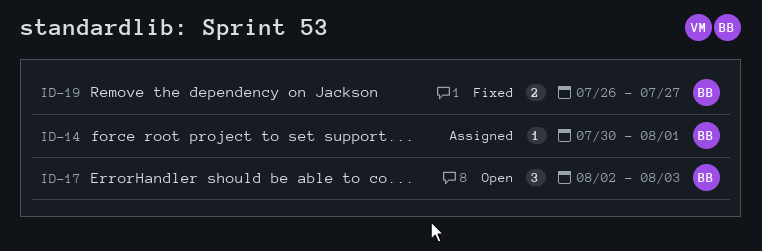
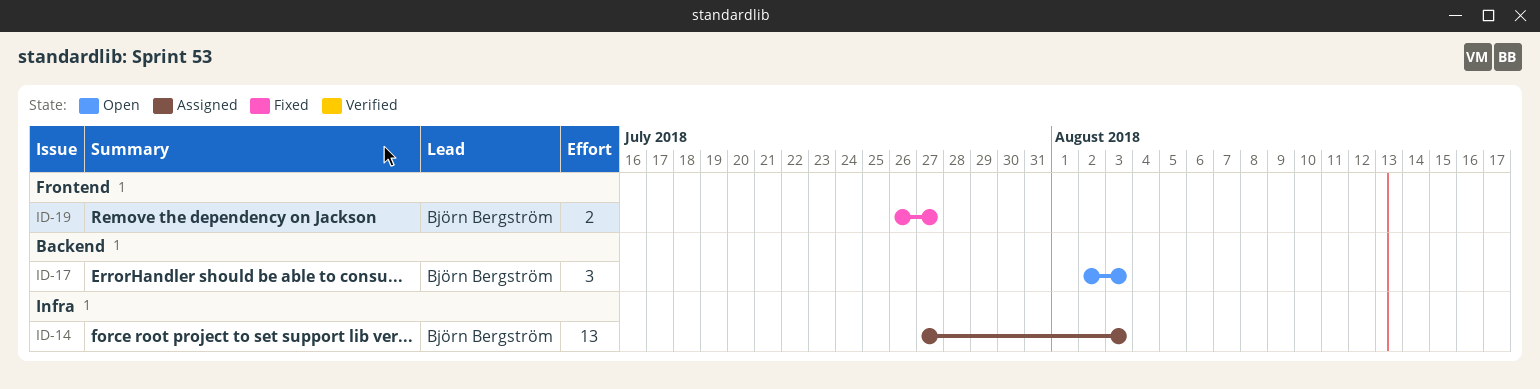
ID-14, estimate: 1 -> 13
ID-14, start: Jul 30 -> Jul 27
ID-14, due: Aug 1 -> Aug 3

